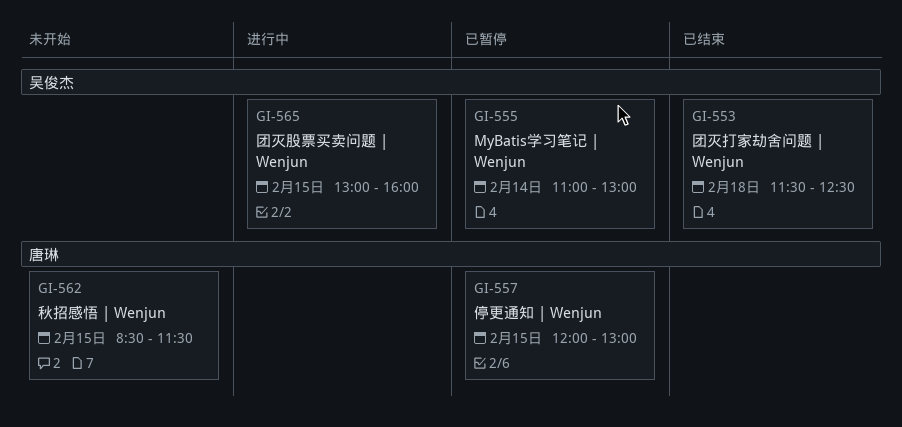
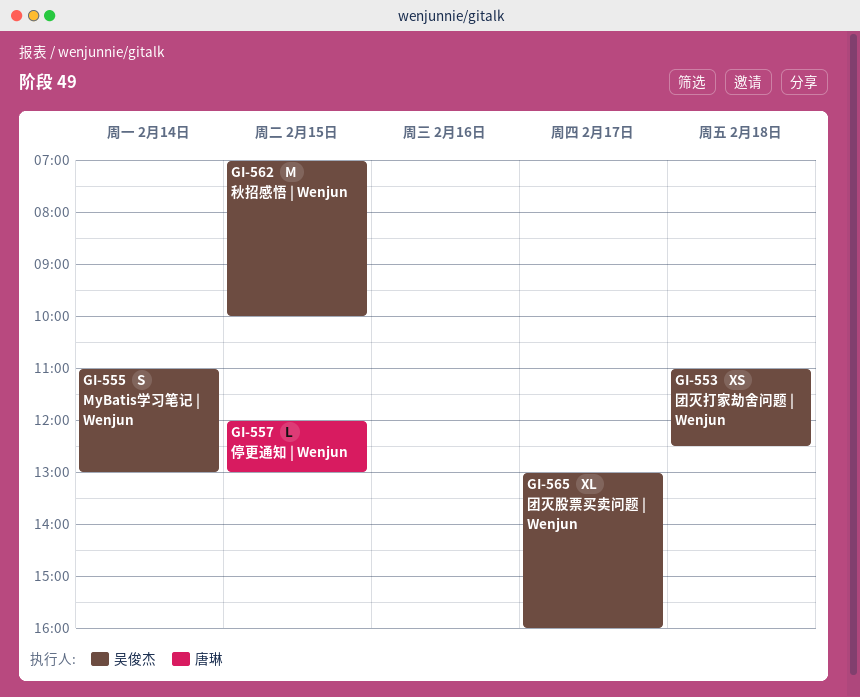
GI-553, begins: 11:30 -> 11:00
GI-562, owner: 唐琳 -> 吴俊杰
GI-562, begins: 08:30 -> 07:00
GI-562, ends: 11:30 -> 10:00
GI-565, day: Feb 15 -> Feb 17

